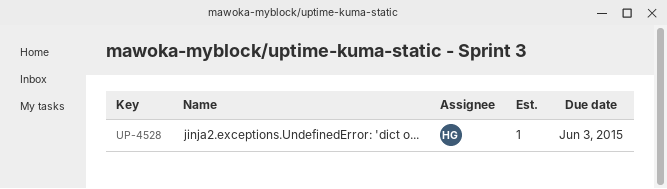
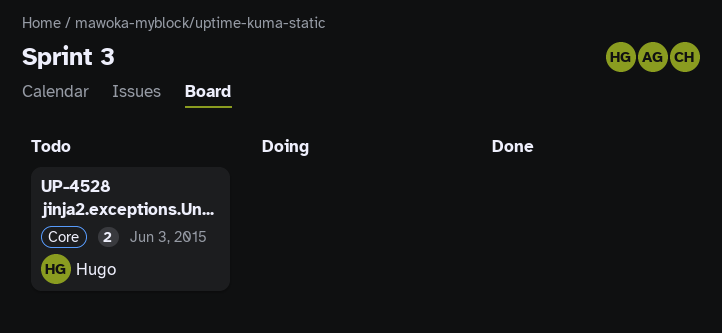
UP-4528, estimate: 1 -> 2

